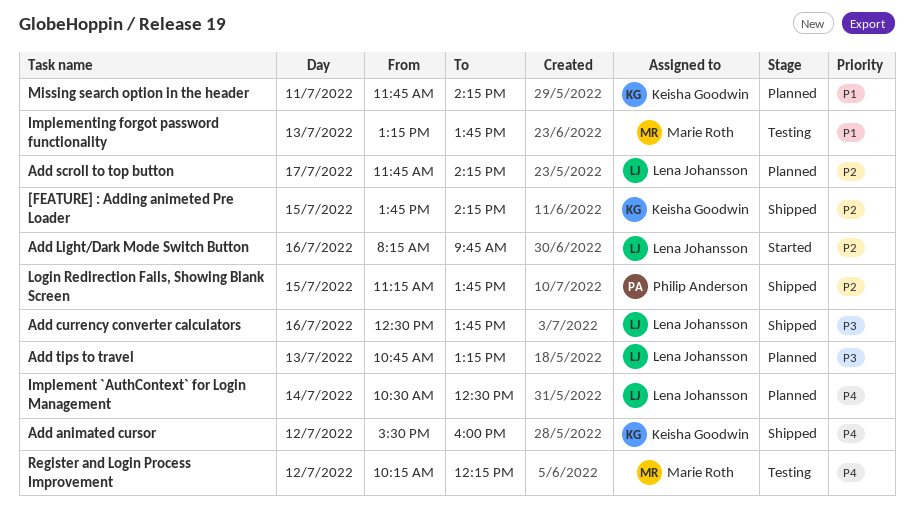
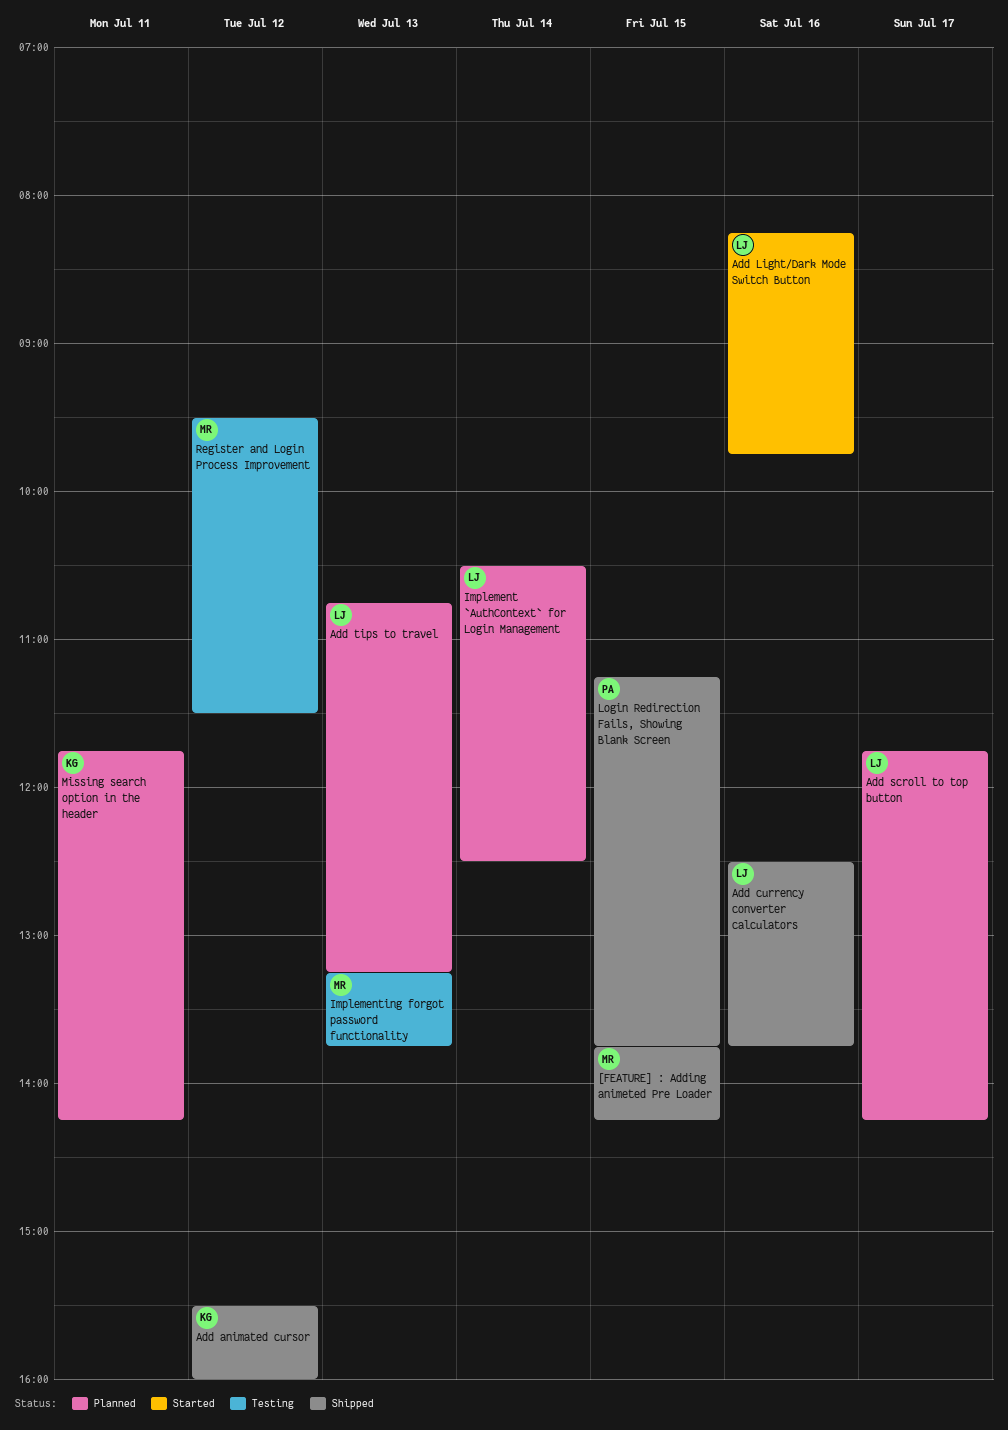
[FEATURE] : Adding animeted Pre Loader, owner: Keisha Goodwin -> Marie Roth
Register and Login Process Improvement, begins: 10:15 -> 09:30
Register and Login Process Improvement, ends: 12:15 -> 11:30

